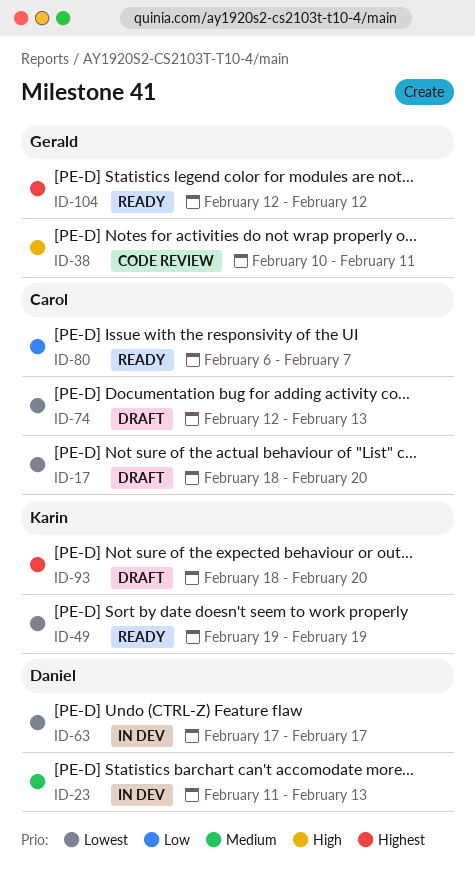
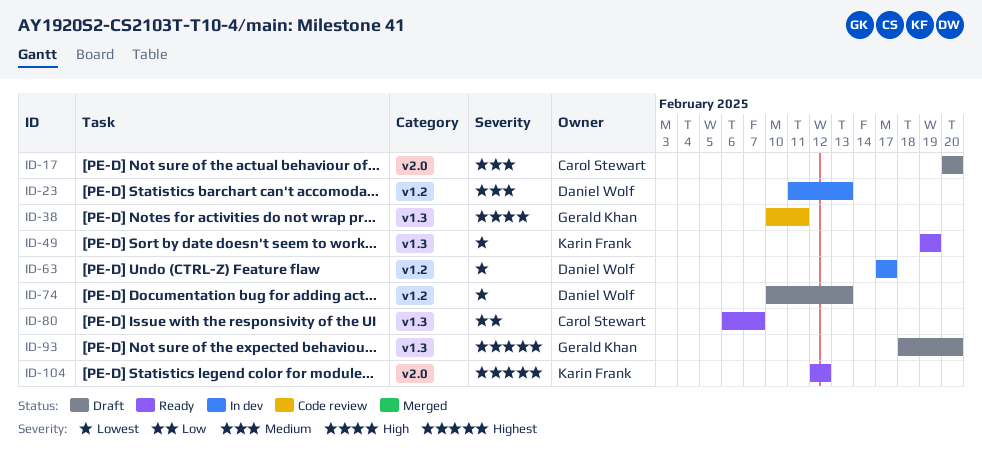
ID-17, priority: Lowest -> Medium
ID-17, start: Feb 18 -> Feb 20
ID-74, owner: Carol Stewart -> Daniel Wolf
ID-74, start: Feb 12 -> Feb 10
ID-93, owner: Karin Frank -> Gerald Khan
ID-104, owner: Gerald Khan -> Karin Frank

